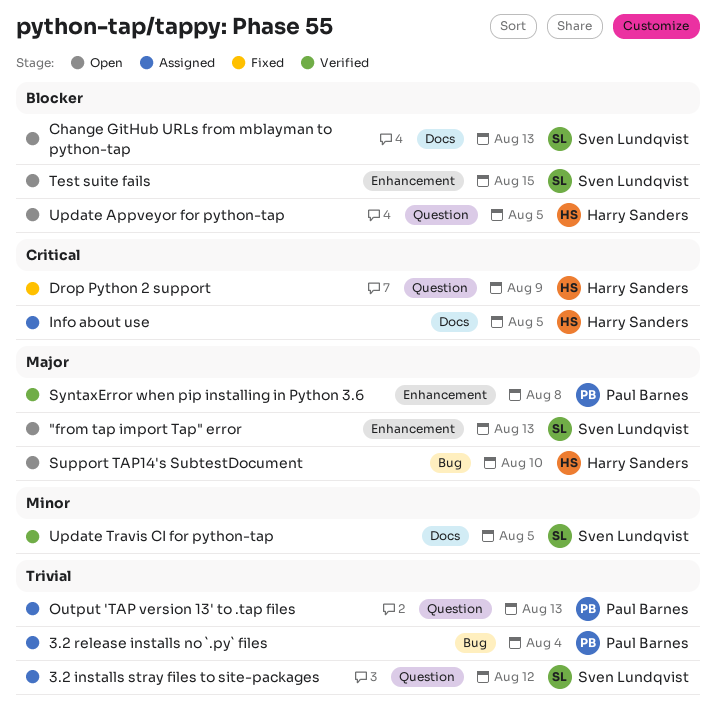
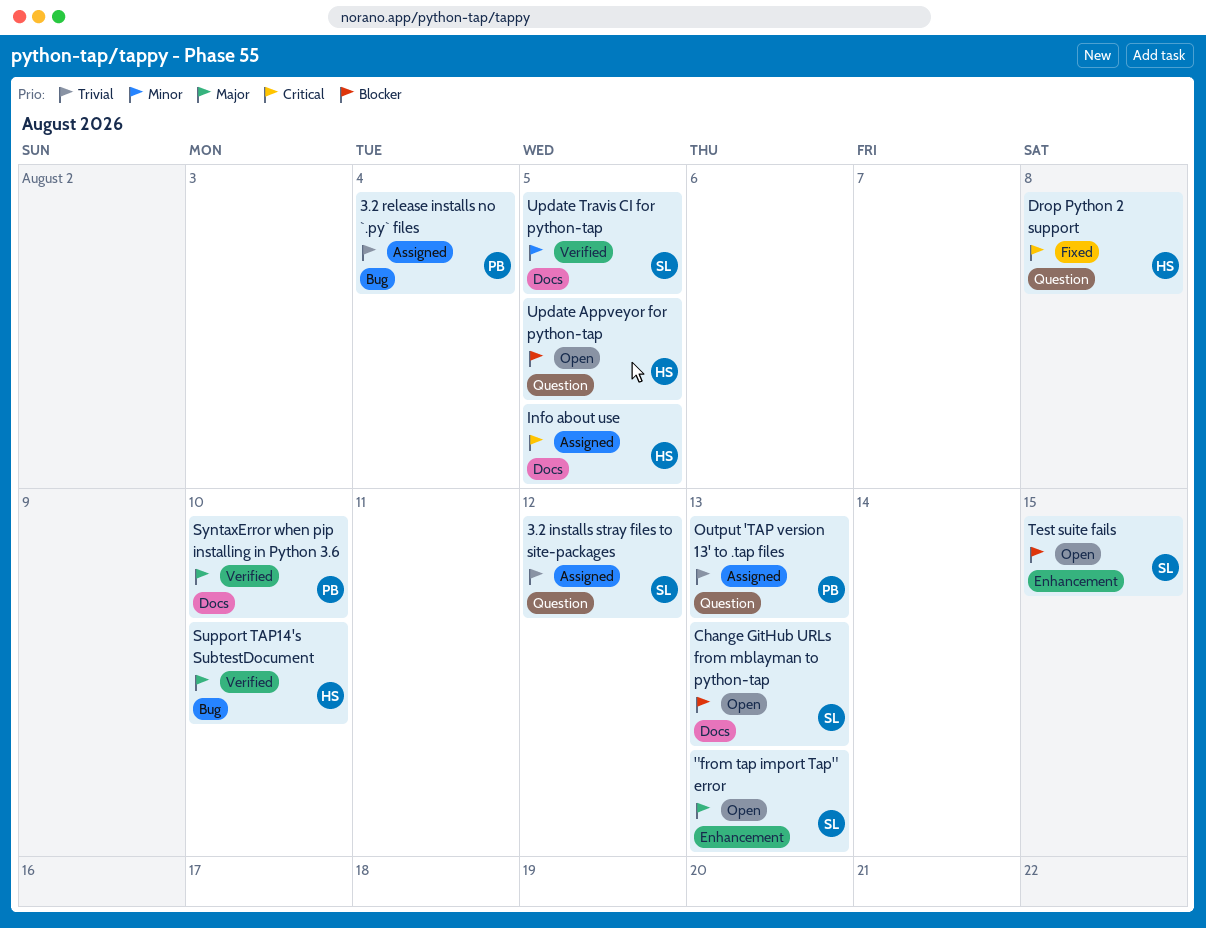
Drop Python 2 support, due: Aug 9 -> Aug 8
Support TAP14's SubtestDocument, status: Open -> Verified
SyntaxError when pip installing in Python 3.6, label: Enhancement -> Docs
SyntaxError when pip installing in Python 3.6, due: Aug 8 -> Aug 10

